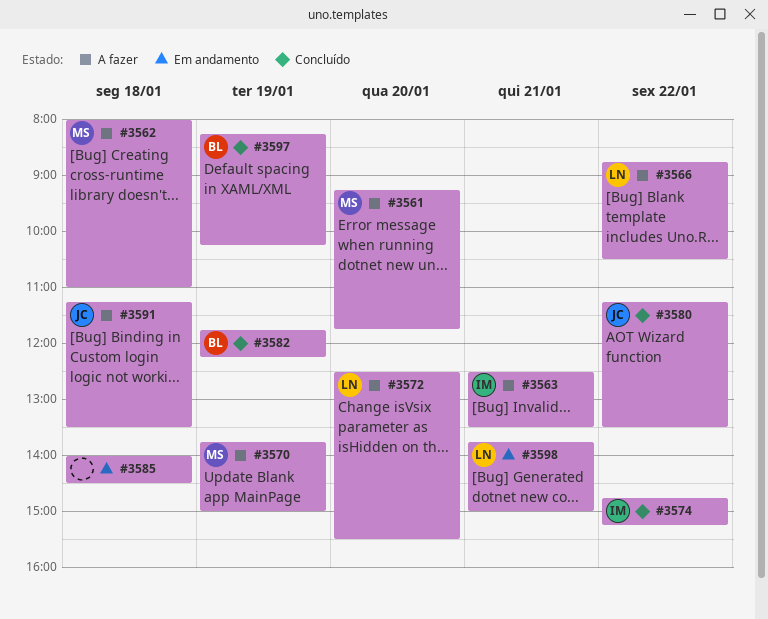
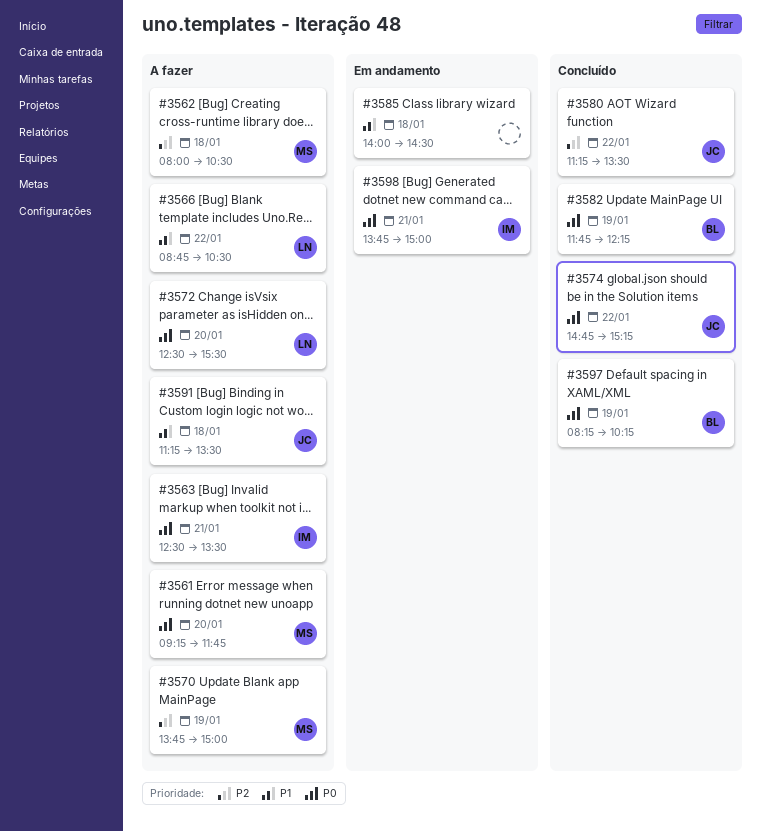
#3562, ends: 11:00 -> 10:30
#3574, owner: IM -> JC
#3598, owner: LN -> IM

